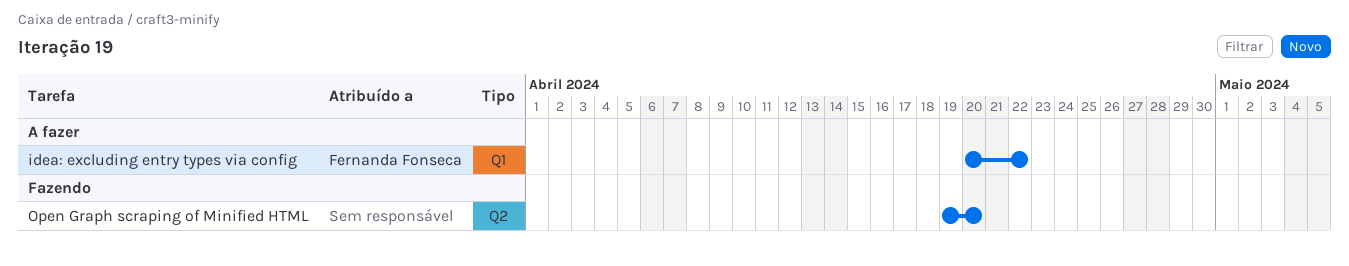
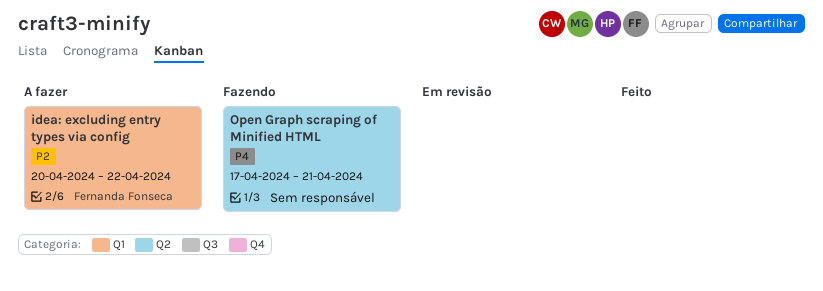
Open Graph scraping of Minified HTML, start: Apr 19 -> Apr 17
Open Graph scraping of Minified HTML, due: Apr 20 -> Apr 21

